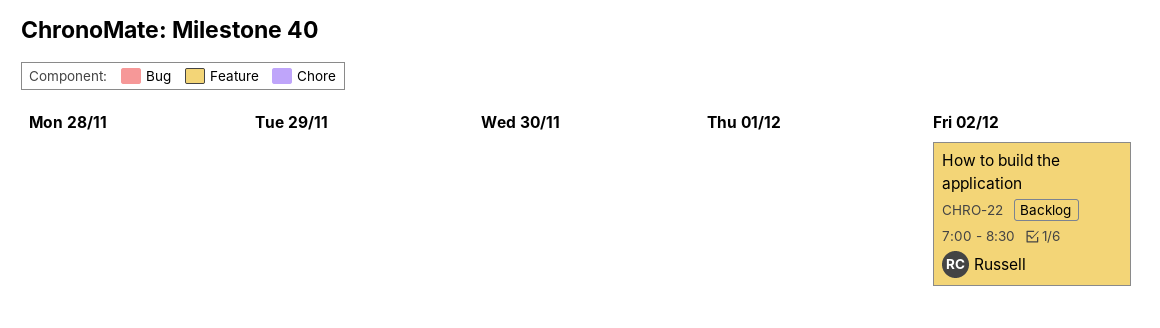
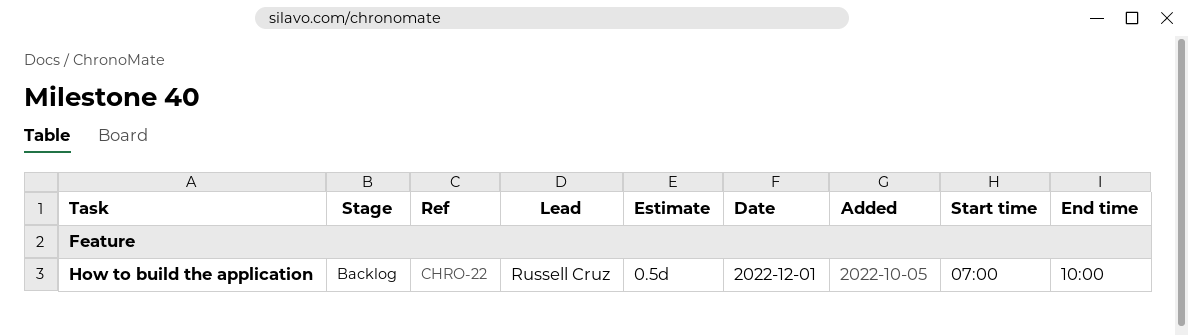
CHRO-22, day: Dec 2 -> Dec 1
CHRO-22, ends: 08:30 -> 10:00

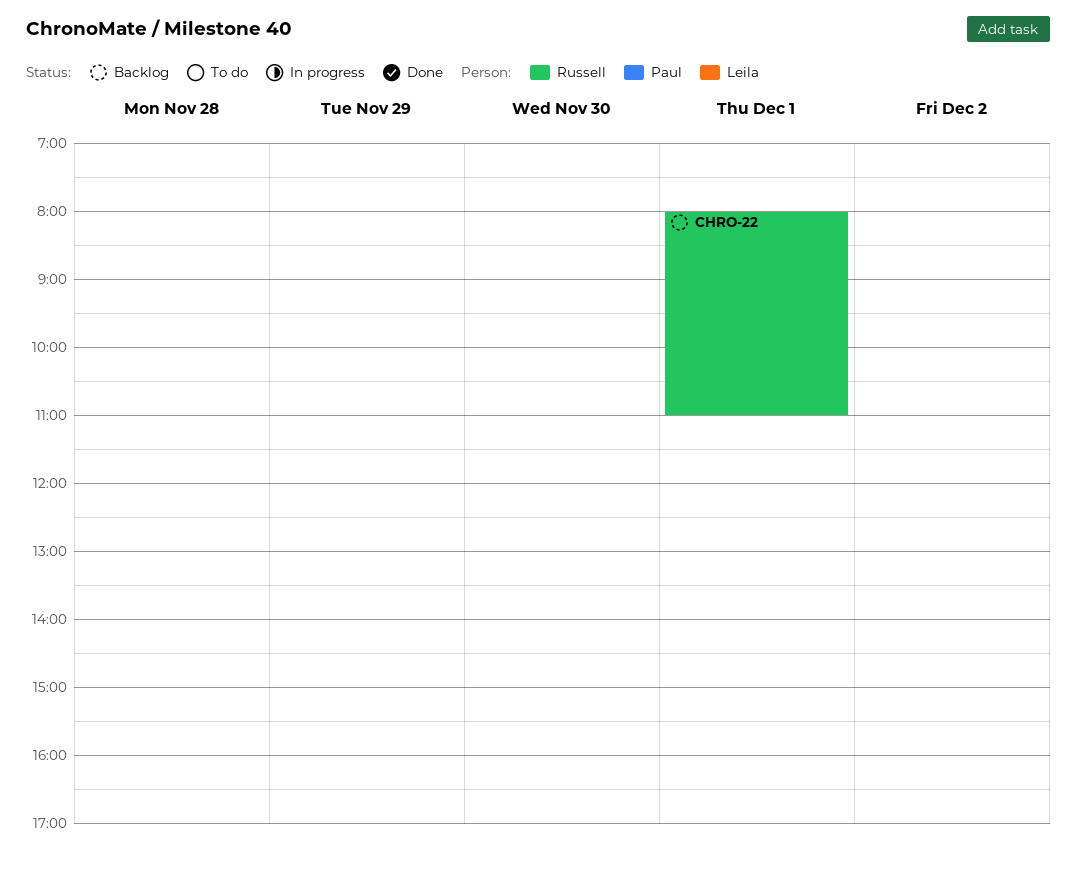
CHRO-22, begins: 07:00 -> 08:00
CHRO-22, ends: 10:00 -> 11:00

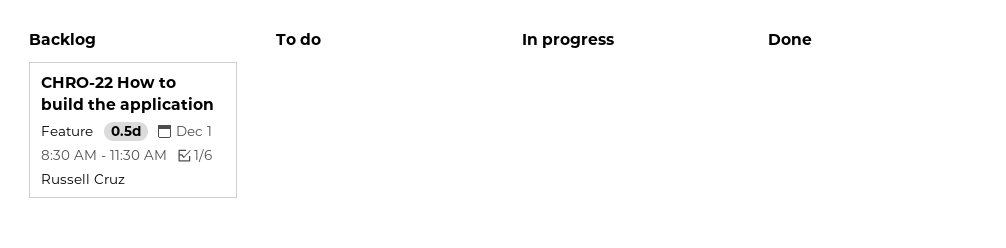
CHRO-22, begins: 08:00 -> 08:30
CHRO-22, ends: 11:00 -> 11:30

